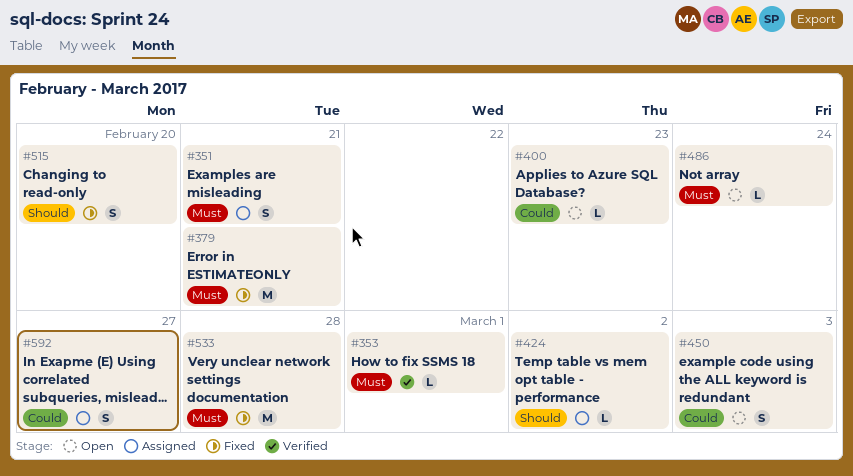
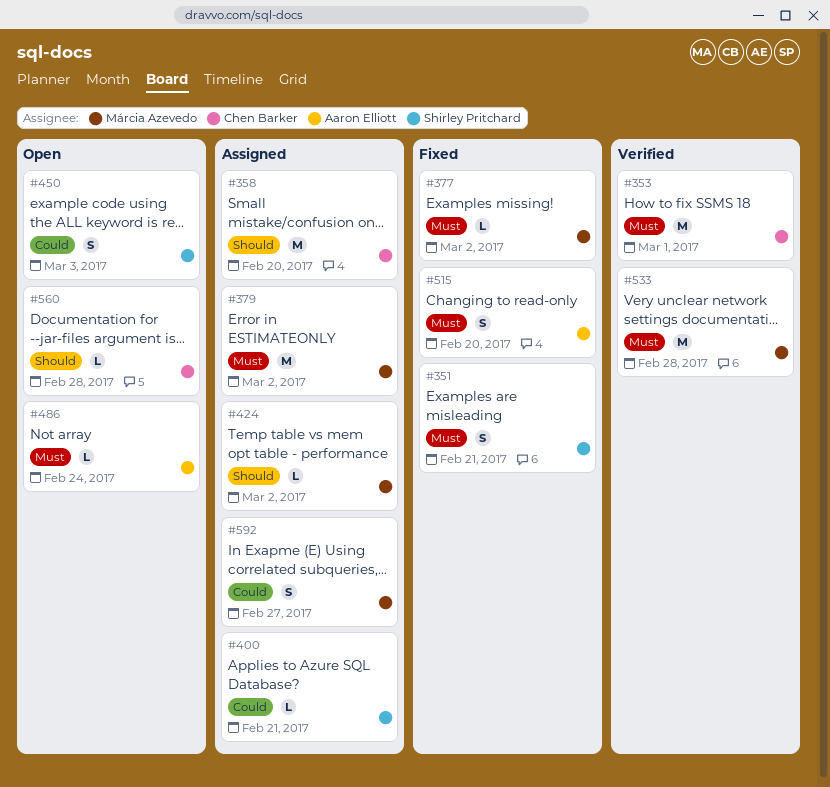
#351, status: Assigned -> Fixed
#353, estimate: L -> M
#358: none -> present
#377: none -> present
#379, status: Fixed -> Assigned
#379, due: Feb 21 -> Mar 2
#400, status: Open -> Assigned
#400, due: Feb 23 -> Feb 21
#515, priority: Should -> Must
#533, status: Fixed -> Verified
#560: none -> present

